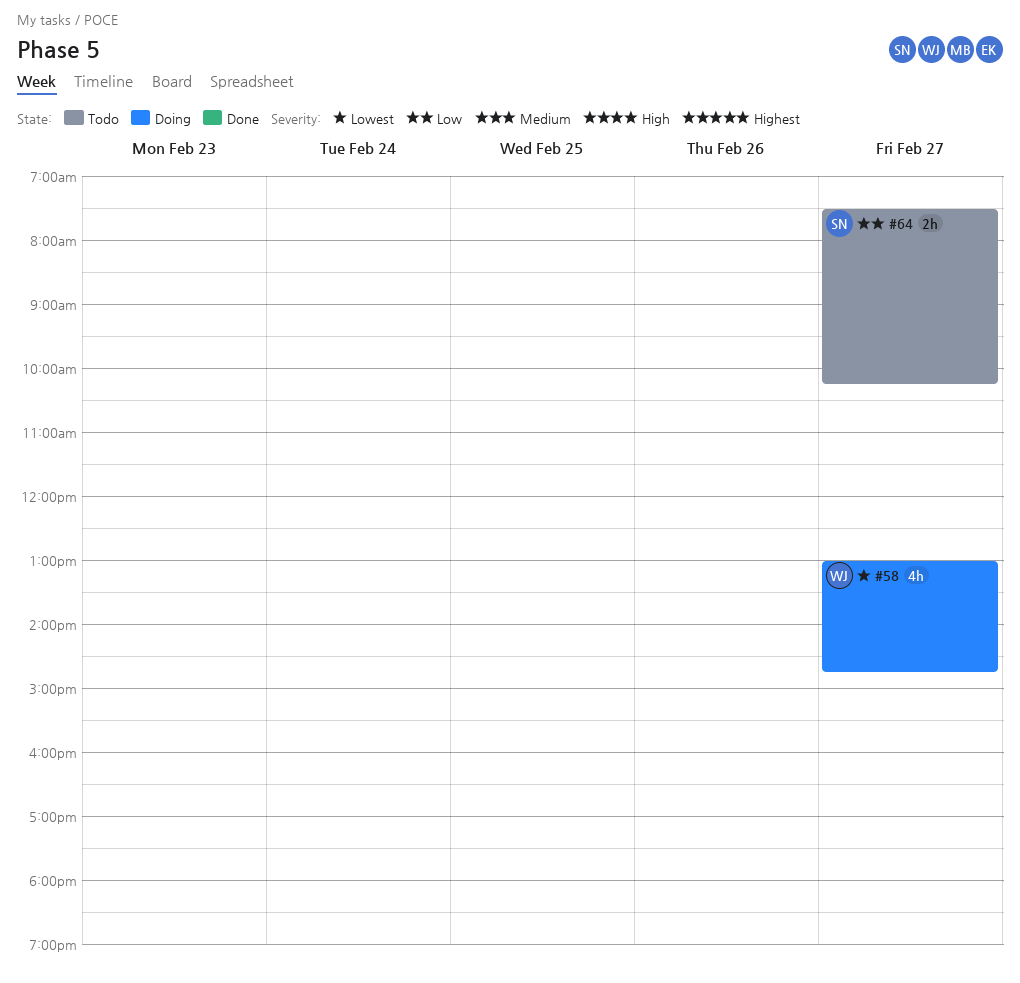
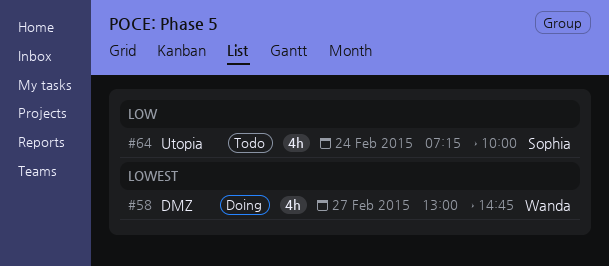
#64, estimate: 2h -> 4h
#64, day: Feb 27 -> Feb 24
#64, begins: 07:30 -> 07:15
#64, ends: 10:15 -> 10:00

